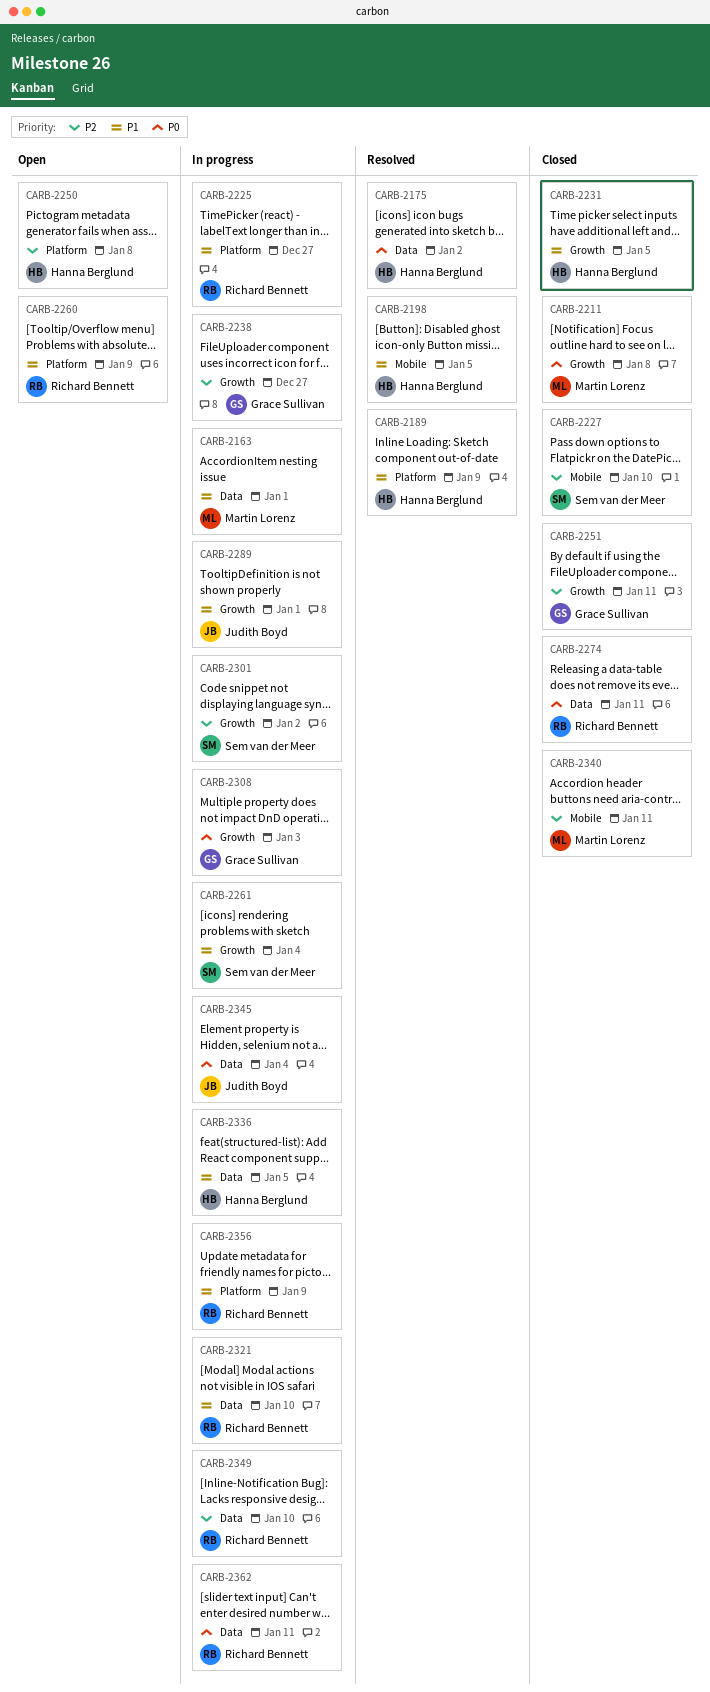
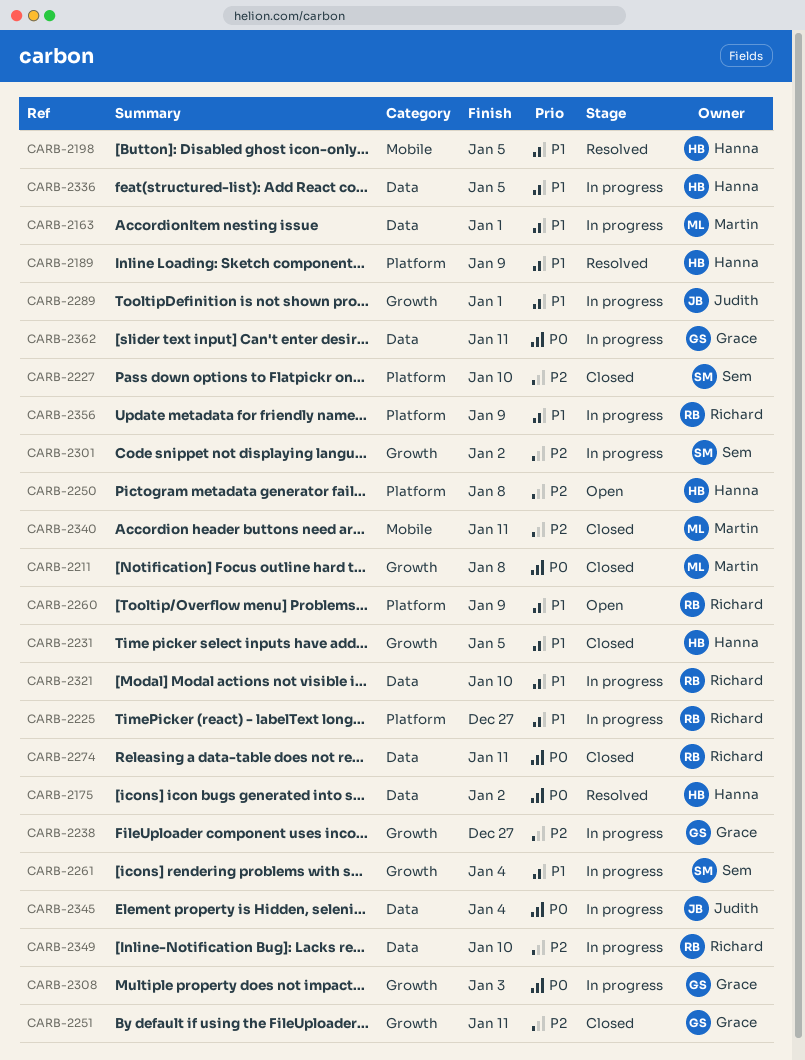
CARB-2227, label: Mobile -> Platform
CARB-2362, owner: Richard Bennett -> Grace Sullivan

